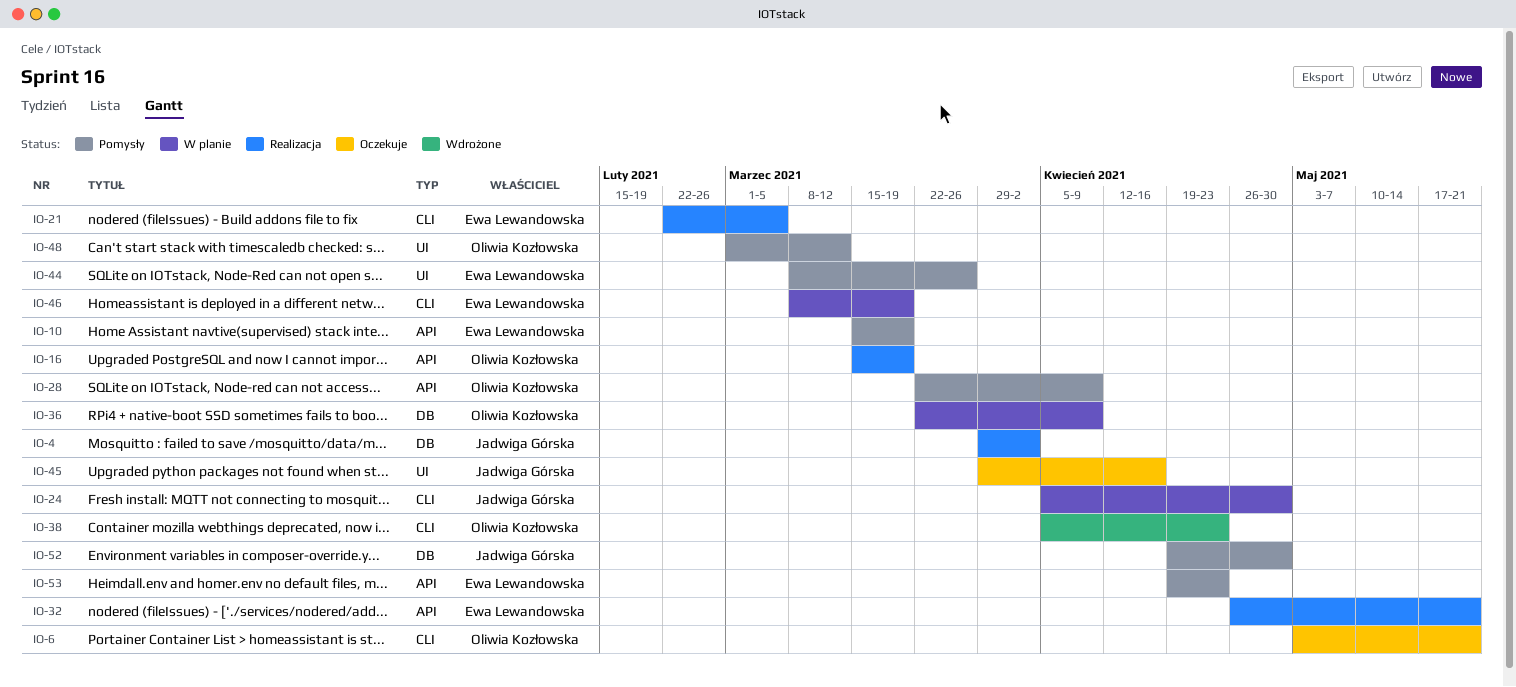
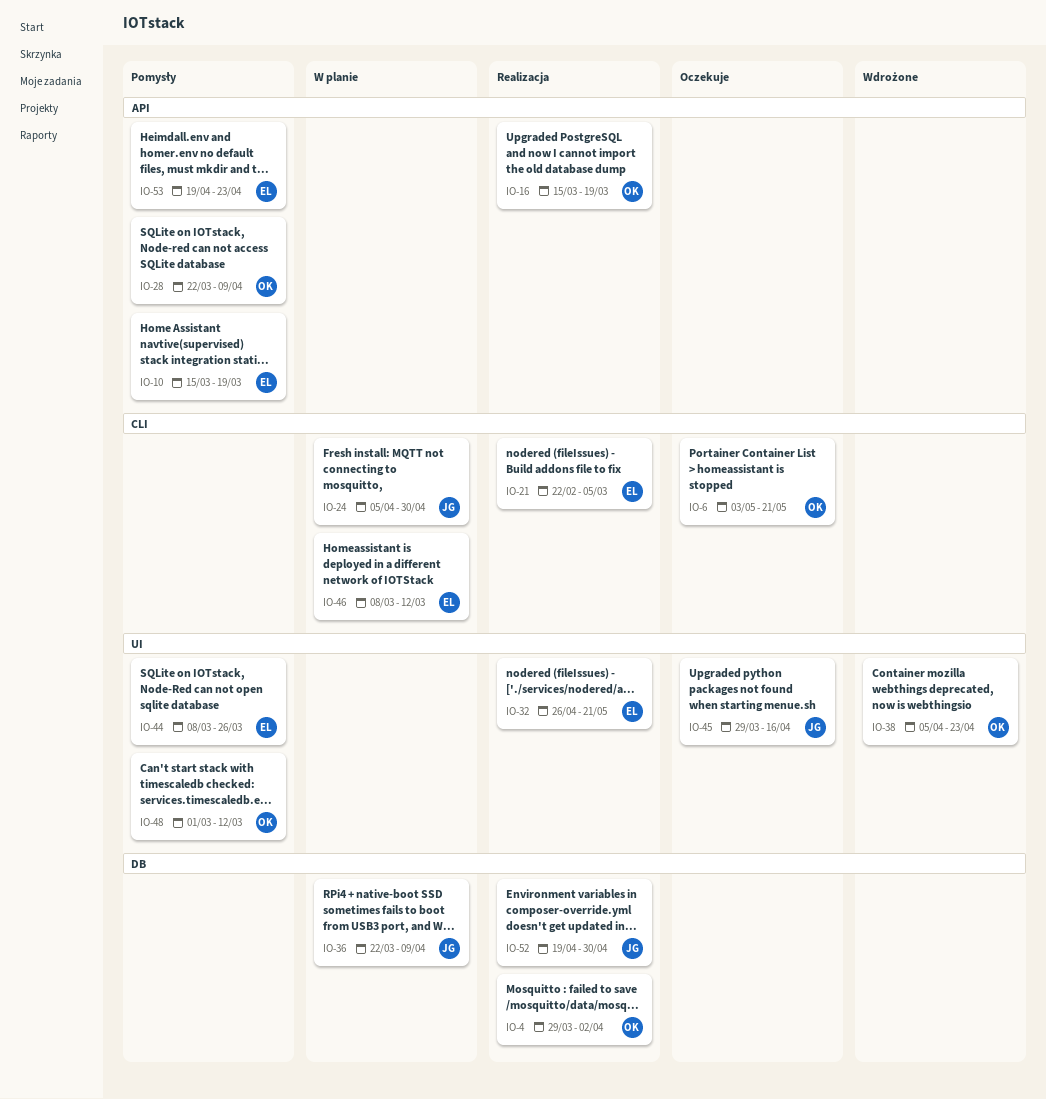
IO-4, owner: Jadwiga Górska -> Oliwia Kozłowska
IO-32, label: API -> UI
IO-36, owner: Oliwia Kozłowska -> Jadwiga Górska
IO-38, label: CLI -> UI
IO-46, due: Mar 19 -> Mar 12
IO-52, status: Pomysły -> Realizacja

